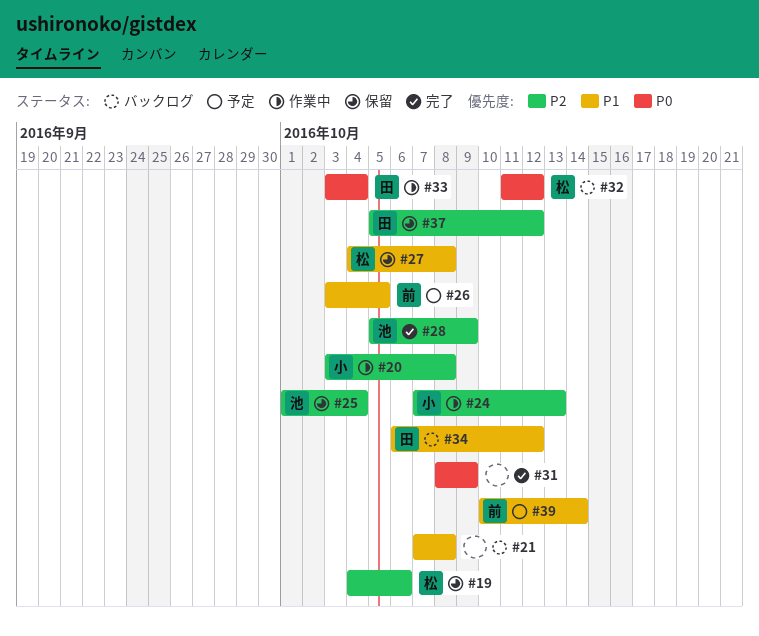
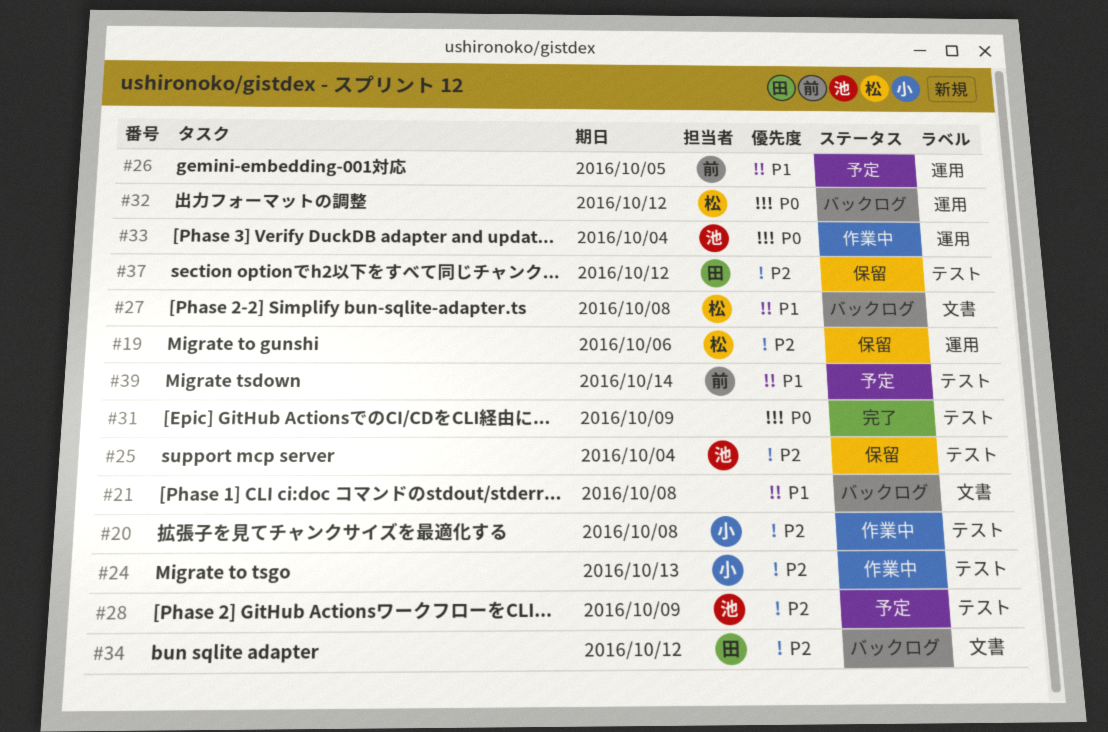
#27, status: 保留 -> バックログ
#28, status: 完了 -> 予定
#33, owner: 田 -> 池
#34, priority: P1 -> P2

